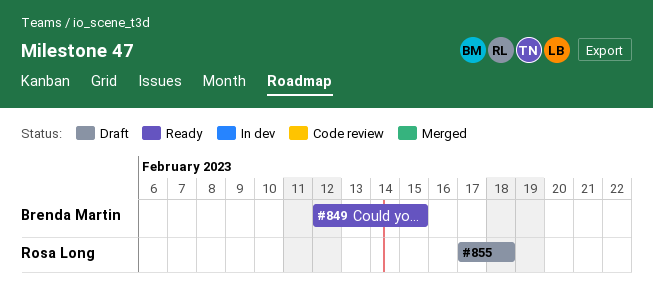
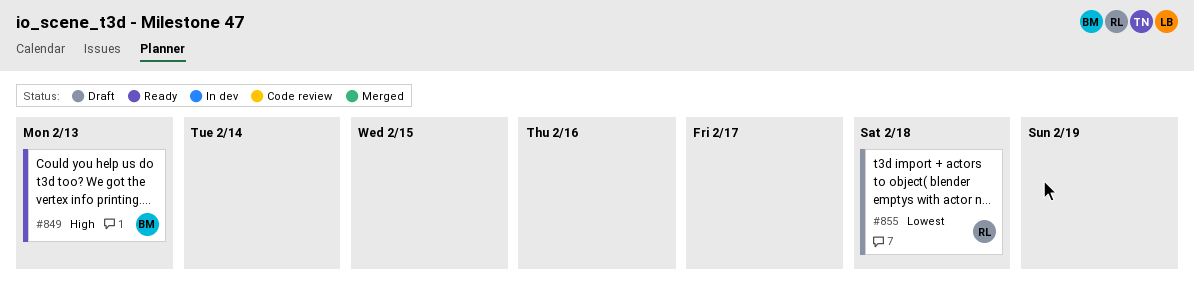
#849, due: Feb 15 -> Feb 13

